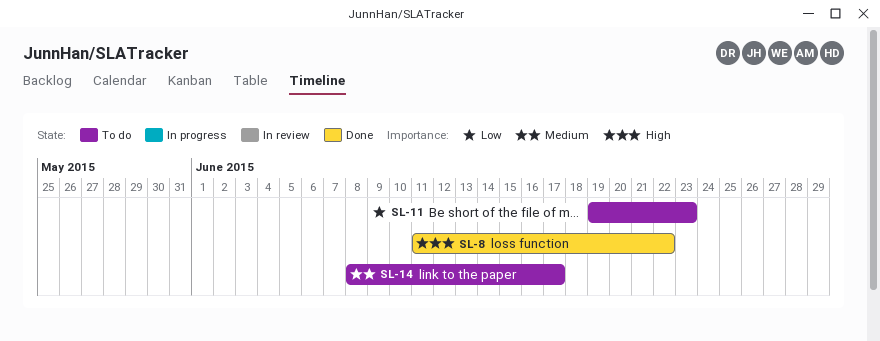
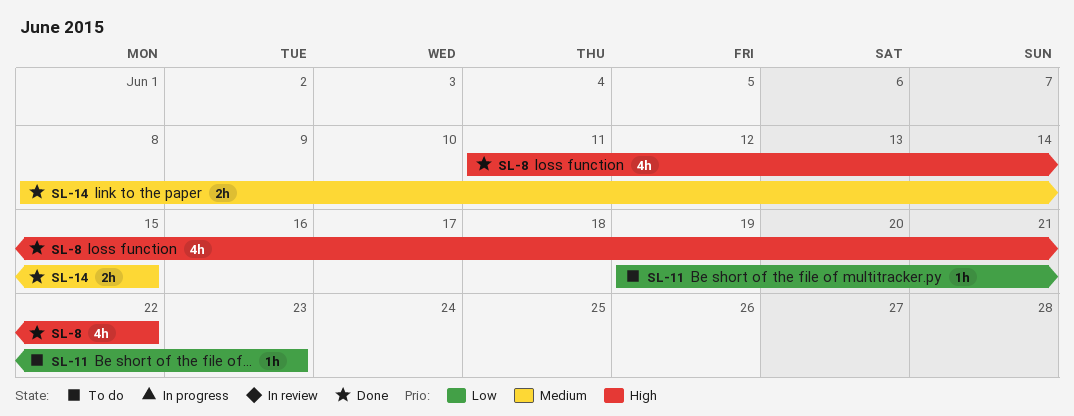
SL-14, status: To do -> Done
SL-14, due: Jun 17 -> Jun 15

